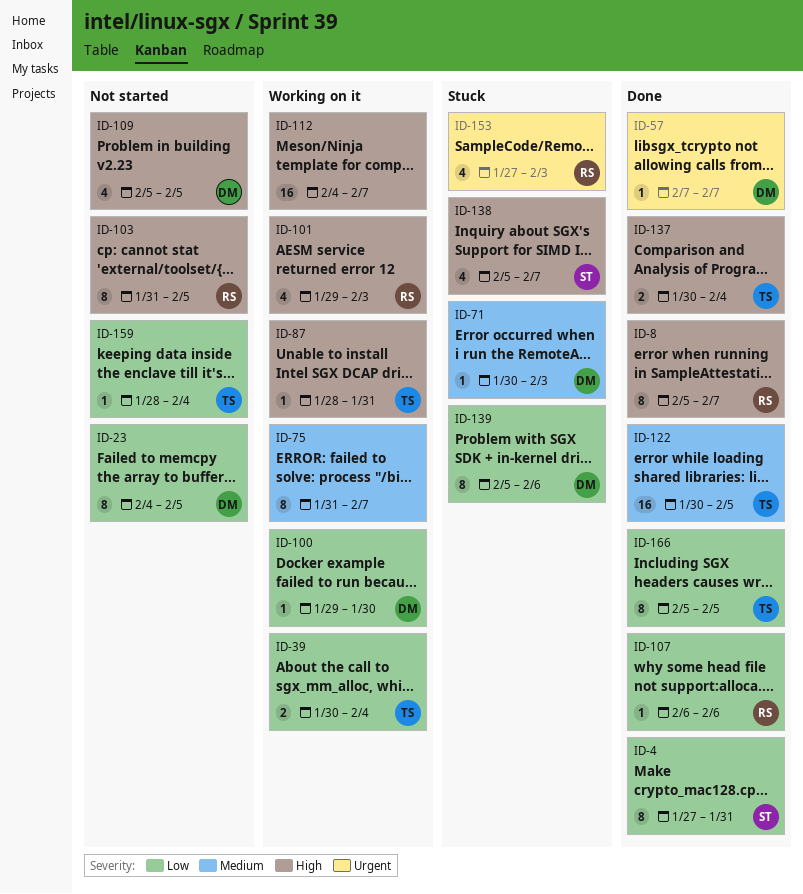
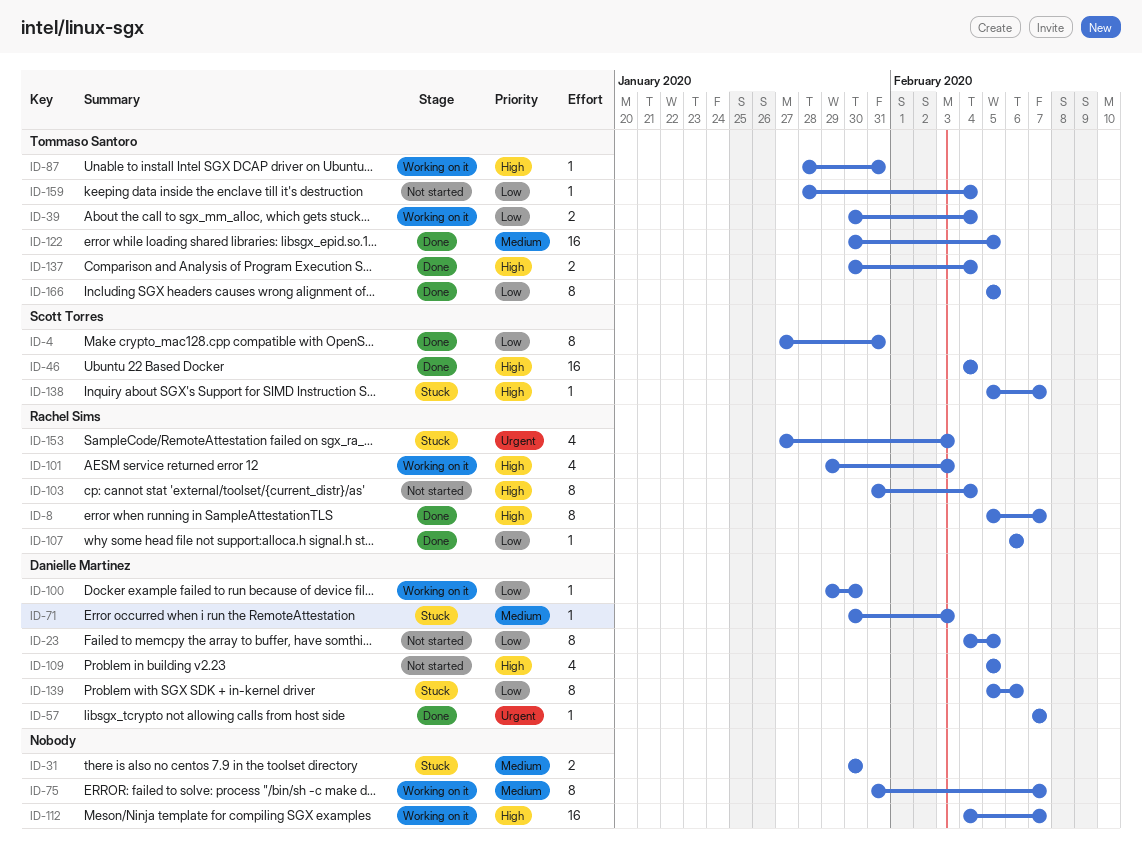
ID-31: none -> present
ID-46: none -> present
ID-103, due: Feb 5 -> Feb 4
ID-138, estimate: 4 -> 1

